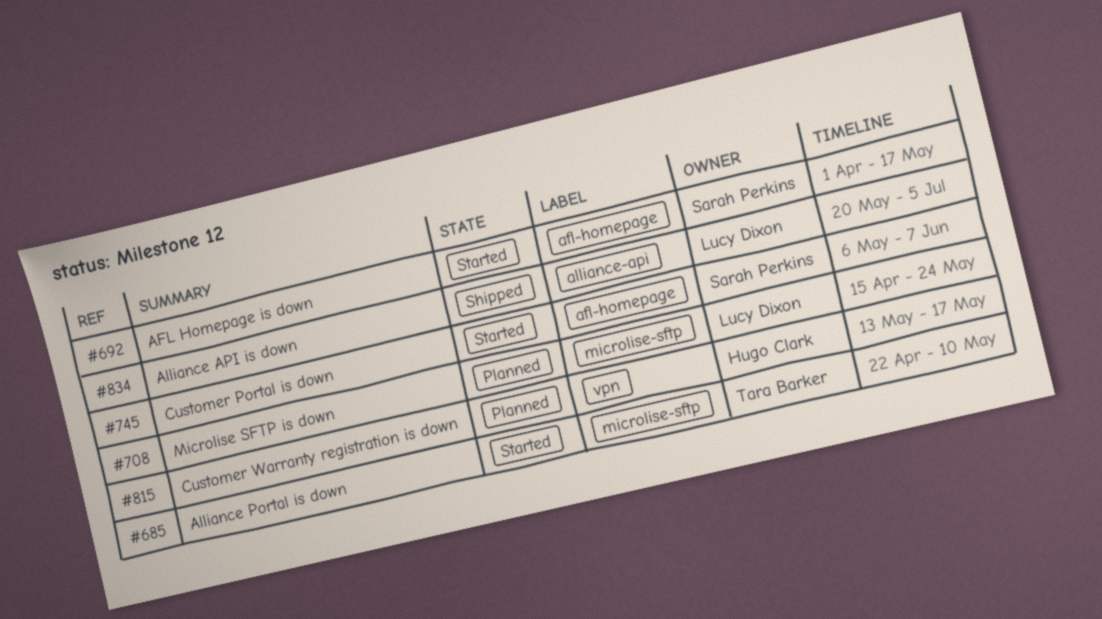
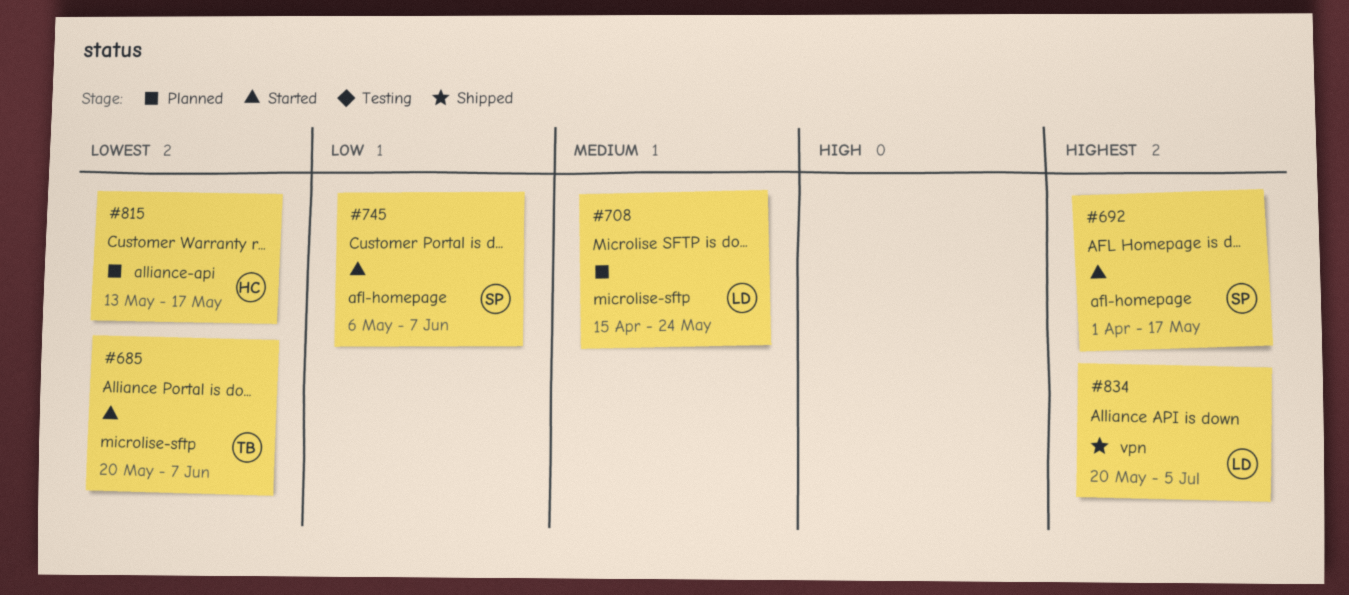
#685, start: Apr 22 -> May 20
#685, due: May 10 -> Jun 7
#815, label: vpn -> alliance-api
#834, label: alliance-api -> vpn

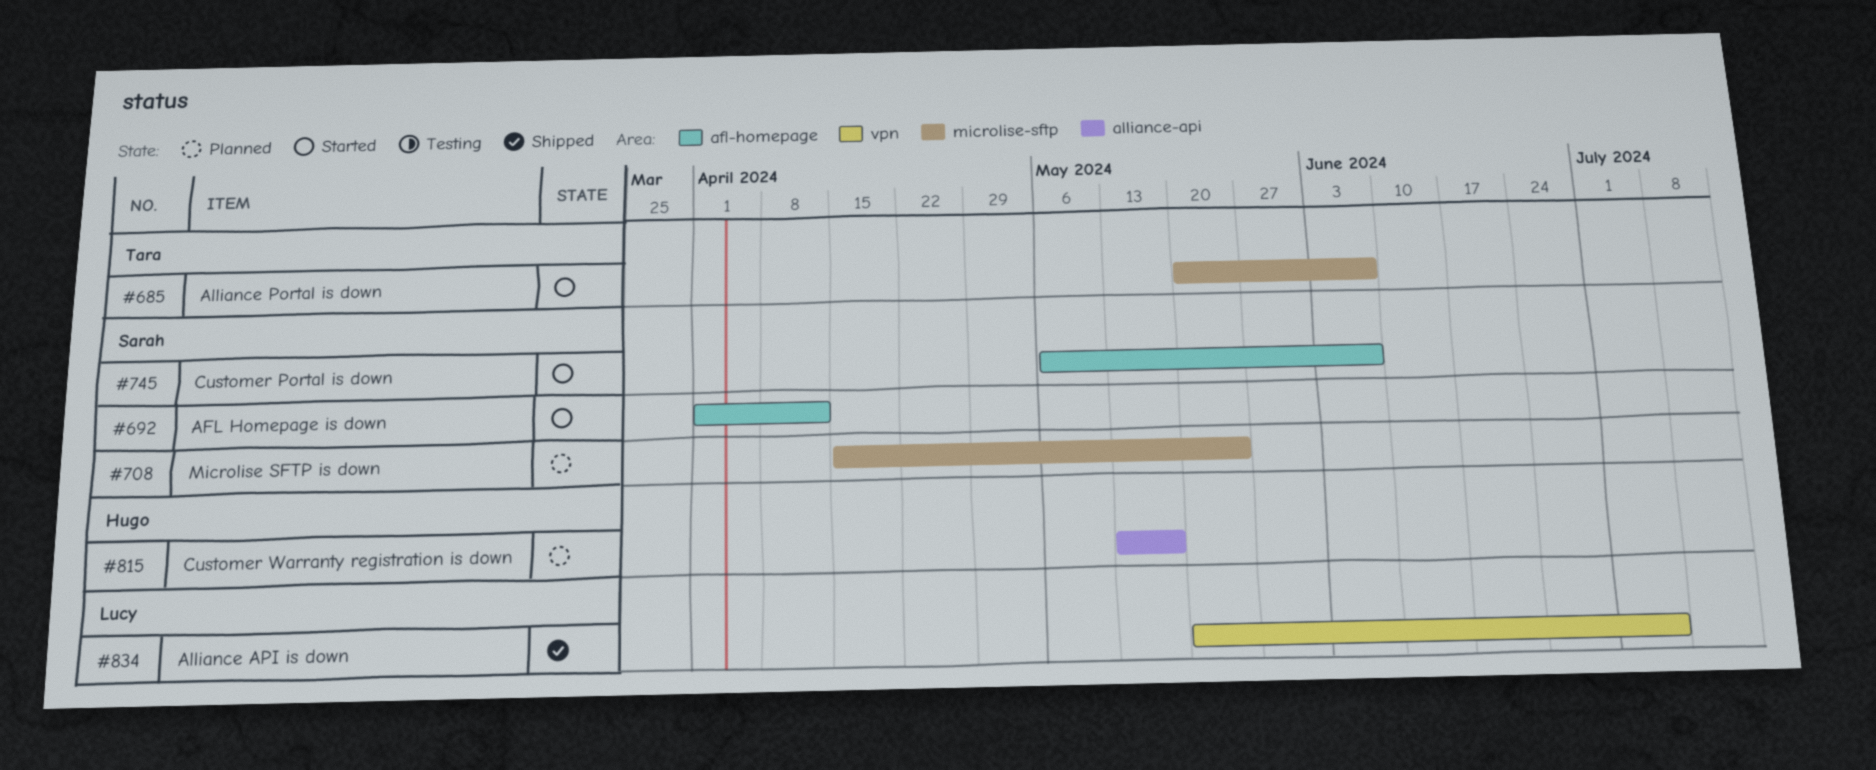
#692, due: May 17 -> Apr 12
#708, owner: Lucy -> Sarah

